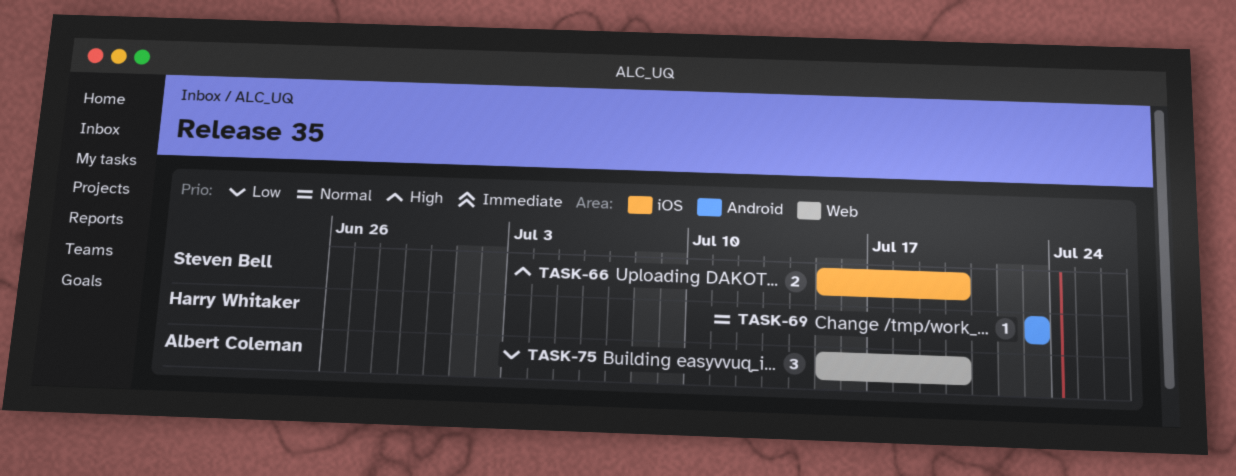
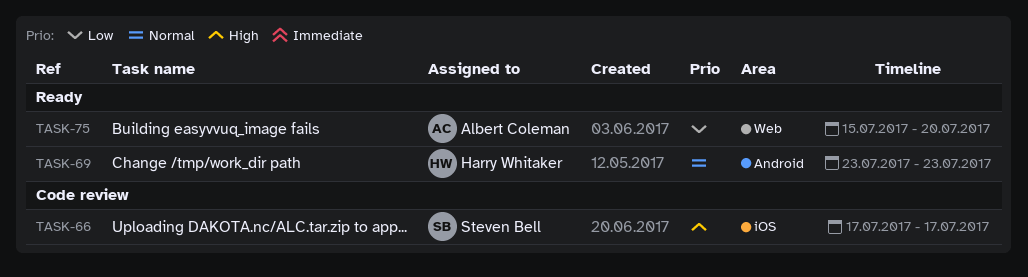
TASK-66, start: Jul 15 -> Jul 17
TASK-66, due: Jul 20 -> Jul 17

